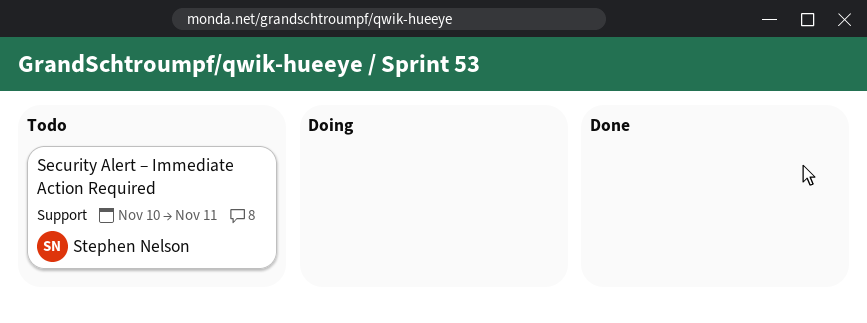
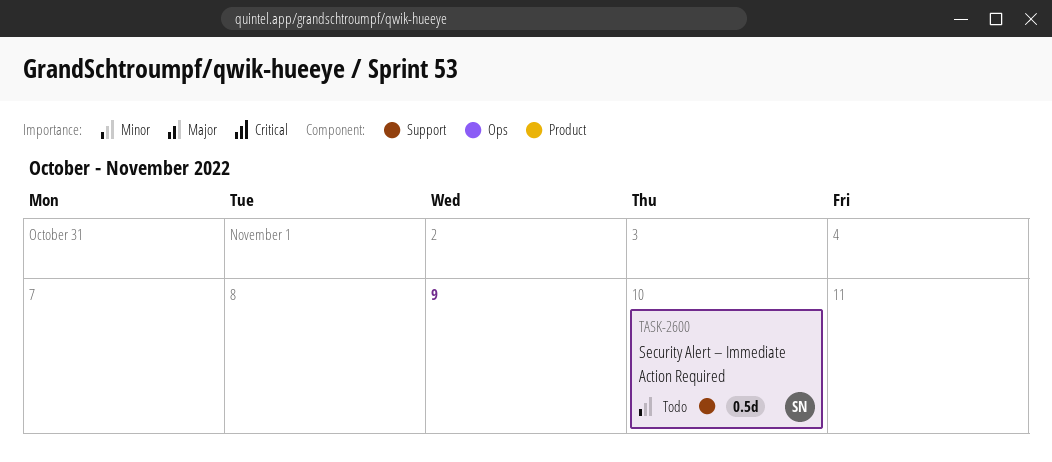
Security Alert – Immediate Action Required, due: Nov 11 -> Nov 10

